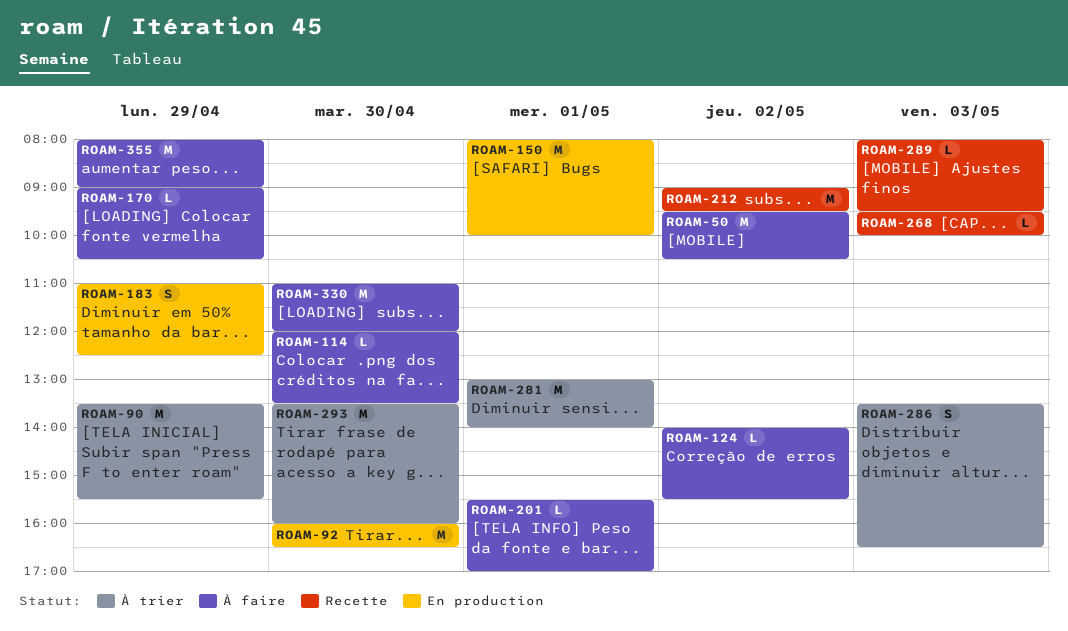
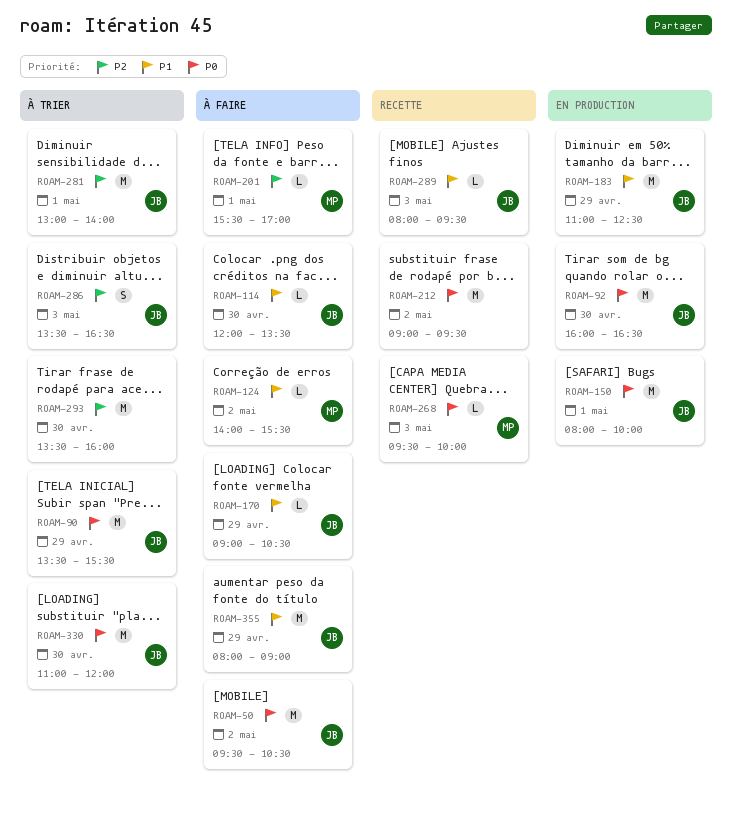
ROAM-183, estimate: S -> M
ROAM-330, status: À faire -> À trier

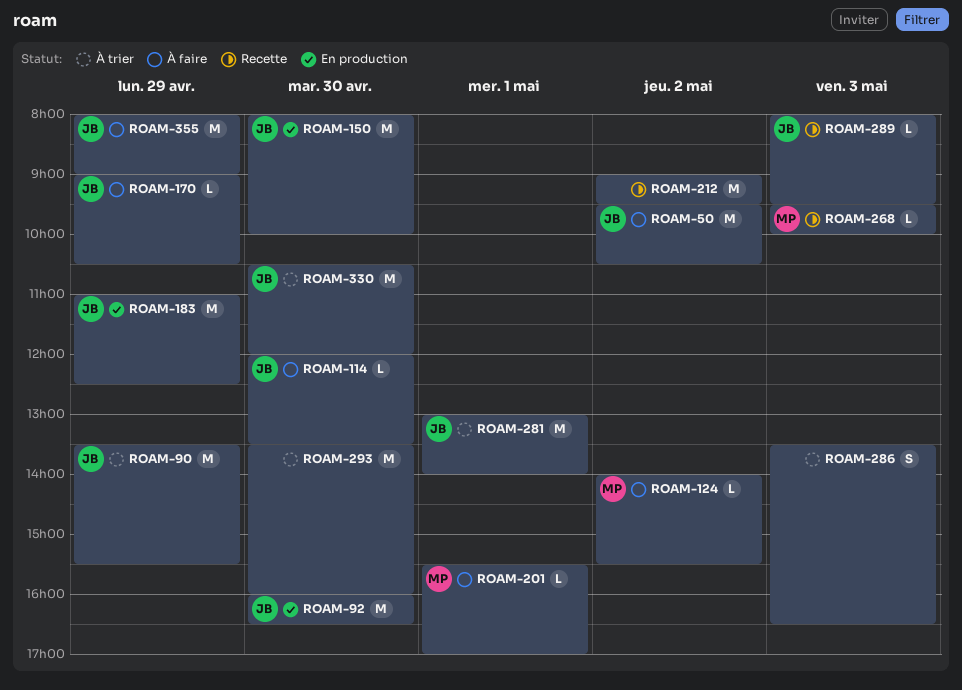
ROAM-150, day: May 1 -> Apr 30
ROAM-286, owner: JB -> none
ROAM-330, begins: 11:00 -> 10:30

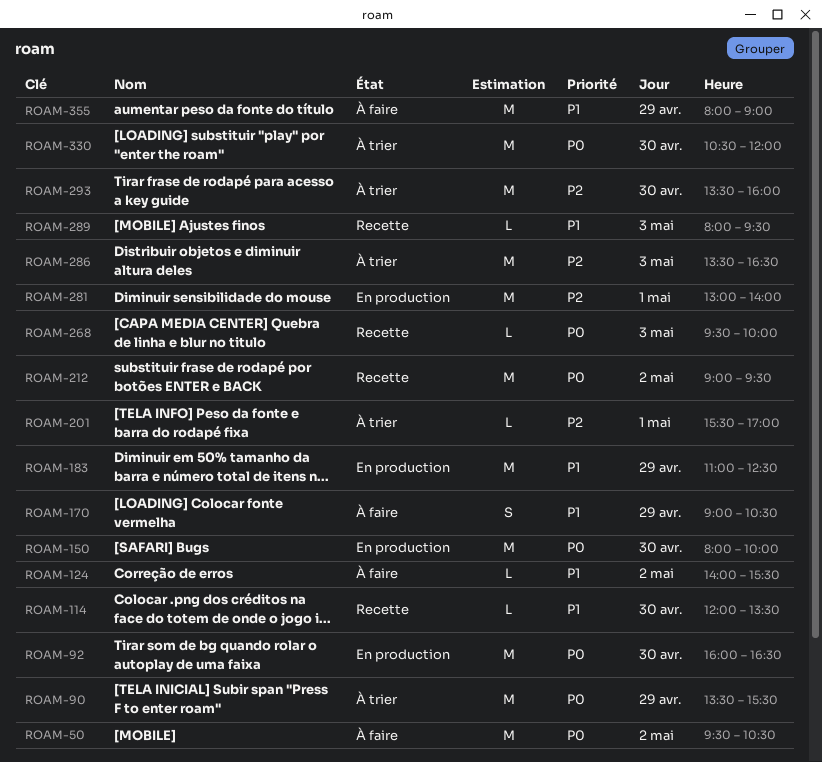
ROAM-114, status: À faire -> Recette
ROAM-170, estimate: L -> S
ROAM-201, status: À faire -> À trier
ROAM-281, status: À trier -> En production
ROAM-286, estimate: S -> M

